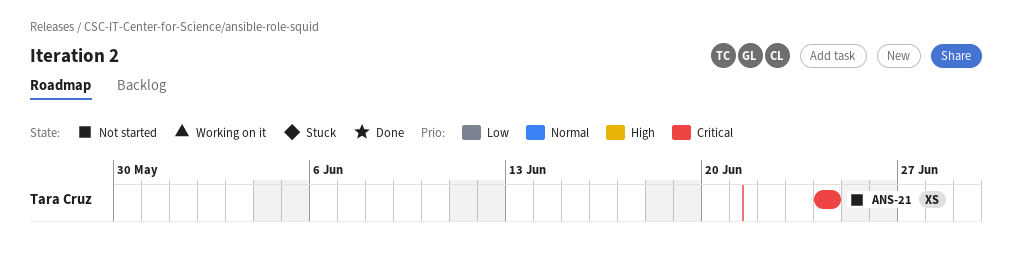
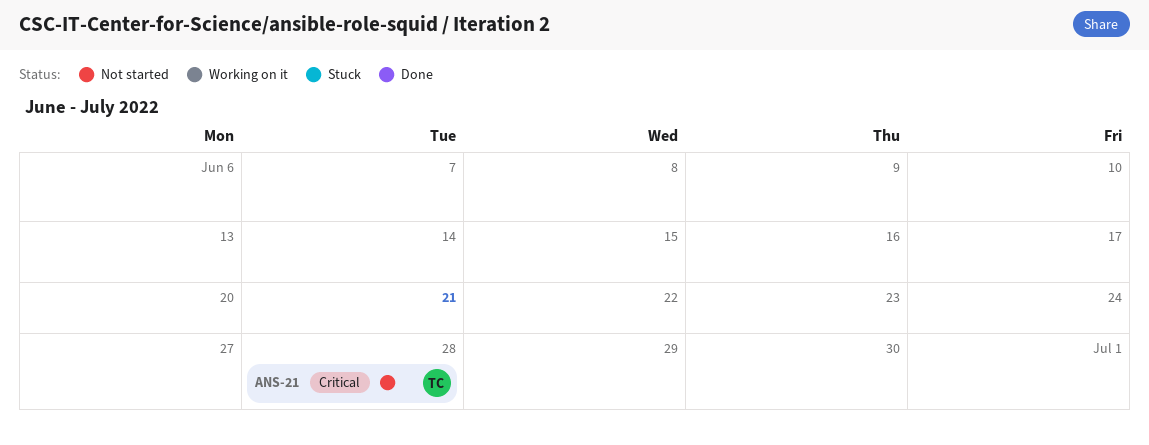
ANS-21, due: Jun 24 -> Jun 28

